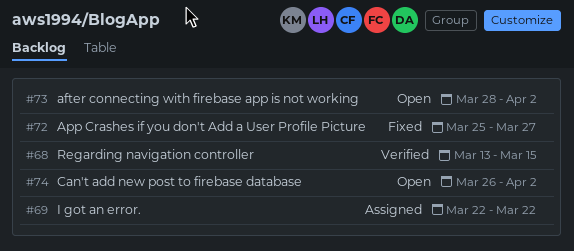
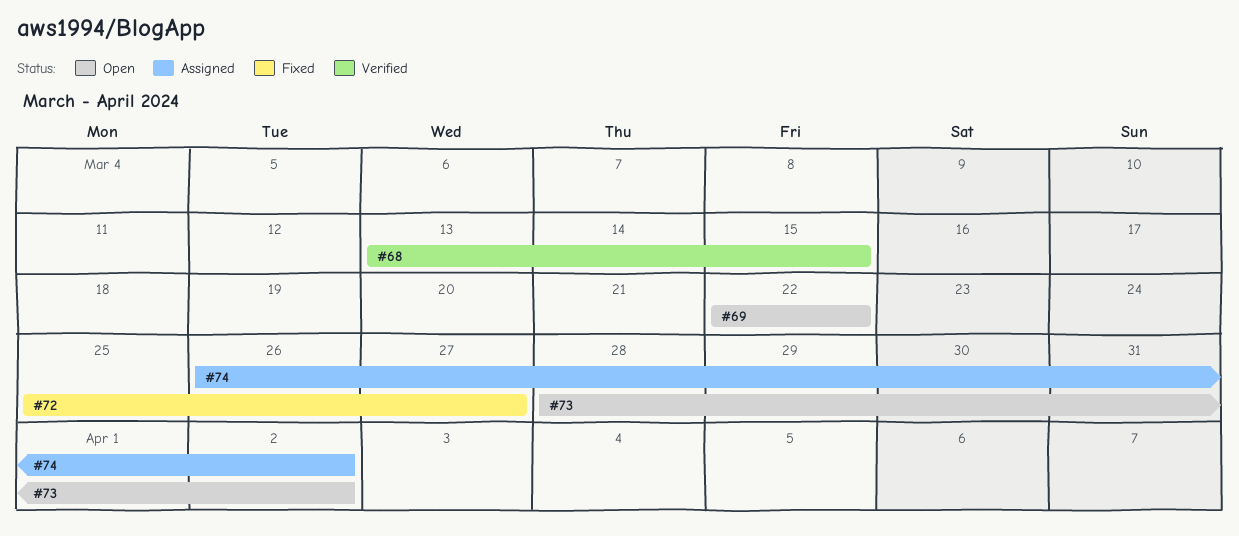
#69, status: Assigned -> Open
#74, status: Open -> Assigned

